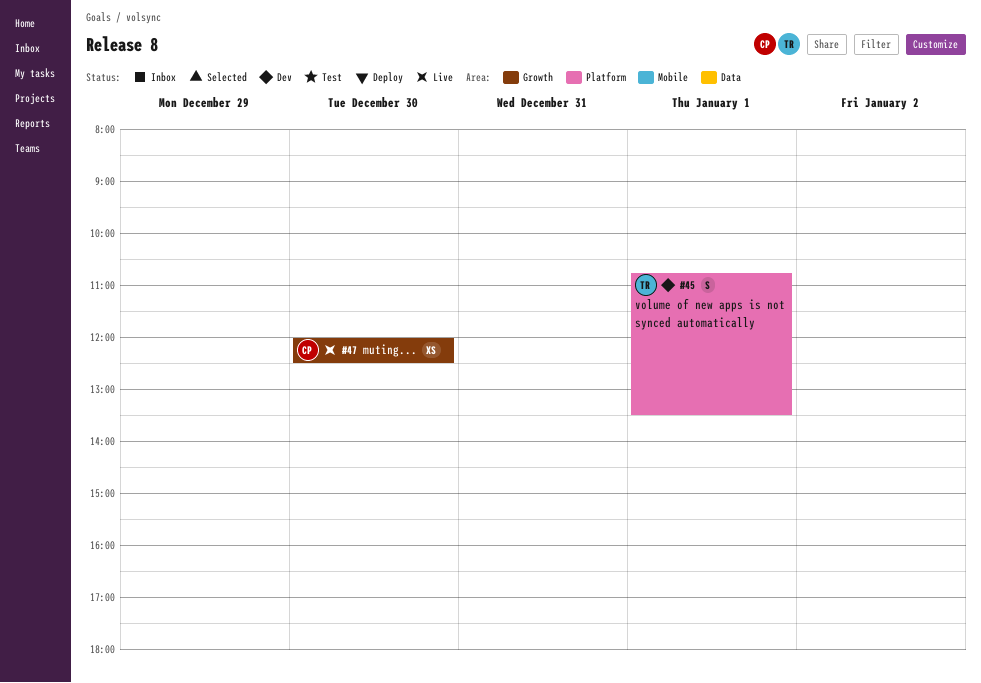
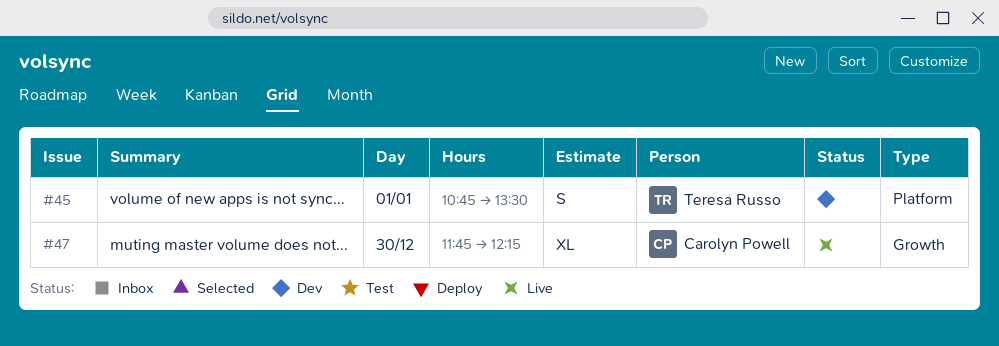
#47, estimate: XS -> XL
#47, begins: 12:00 -> 11:45
#47, ends: 12:30 -> 12:15

